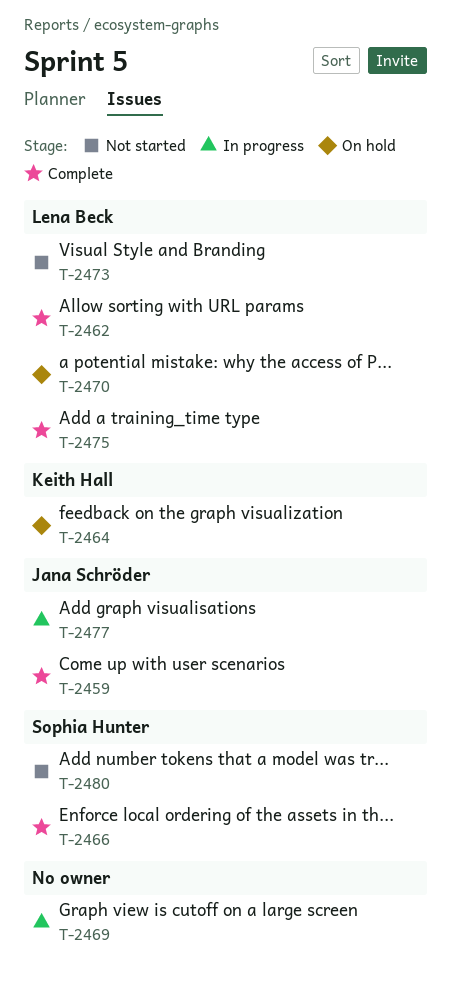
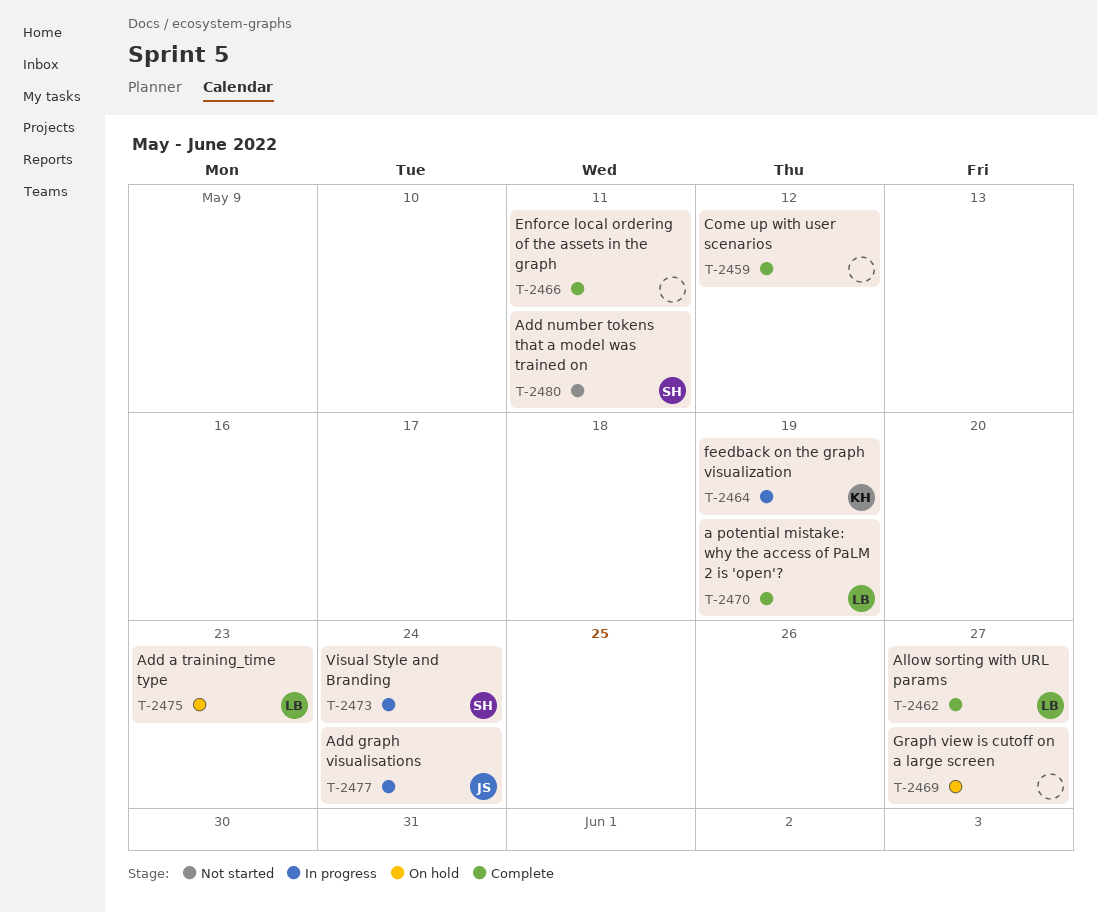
T-2459, owner: Jana Schröder -> none
T-2464, status: On hold -> In progress
T-2466, owner: Sophia Hunter -> none
T-2469, status: In progress -> On hold
T-2470, status: On hold -> Complete
T-2473, status: Not started -> In progress
T-2473, owner: Lena Beck -> Sophia Hunter
T-2475, status: Complete -> On hold

